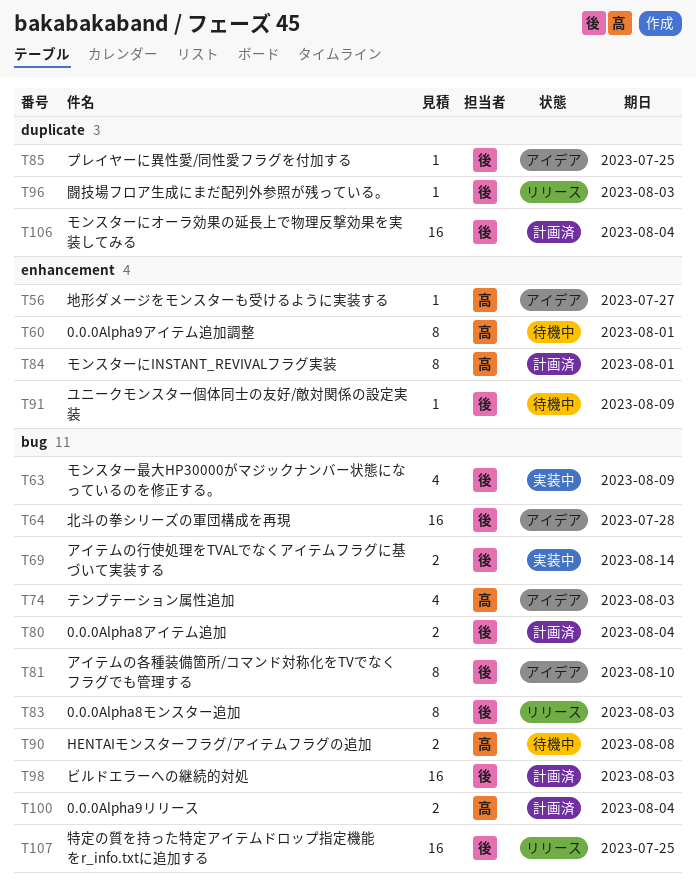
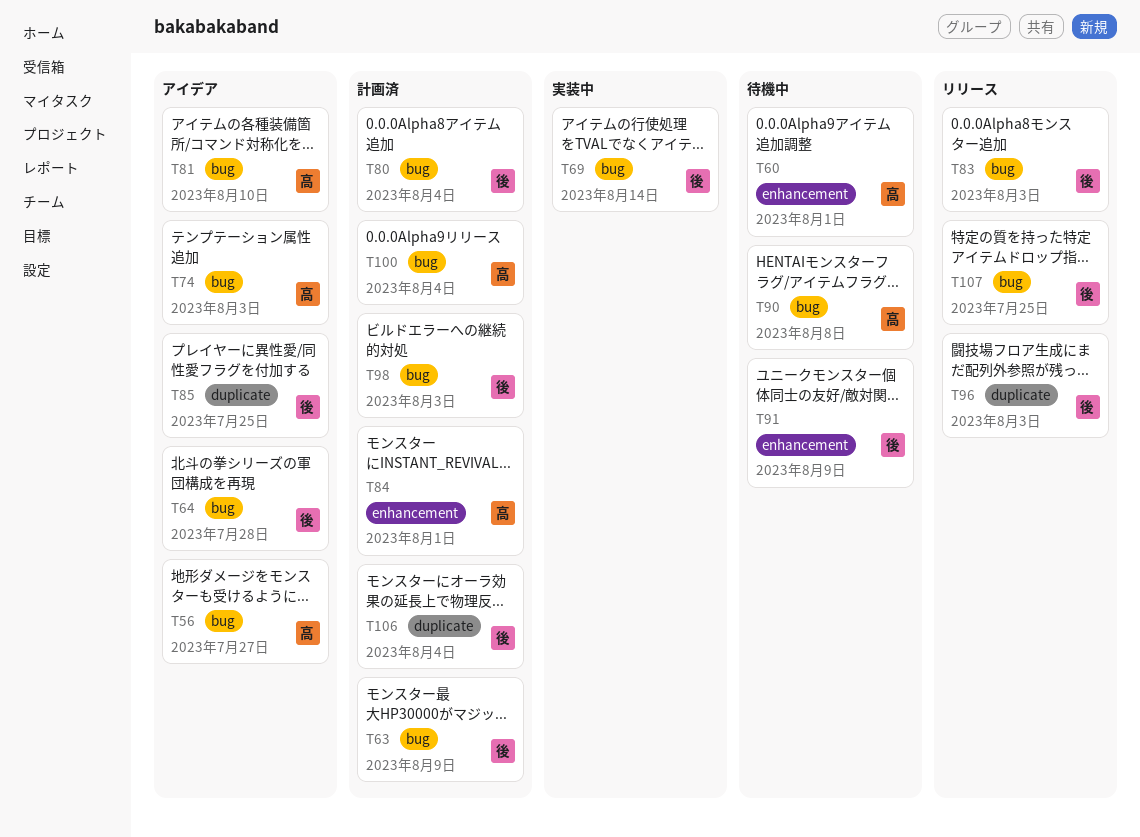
T56, label: enhancement -> bug
T63, status: 実装中 -> 計画済
T81, owner: 後 -> 高

